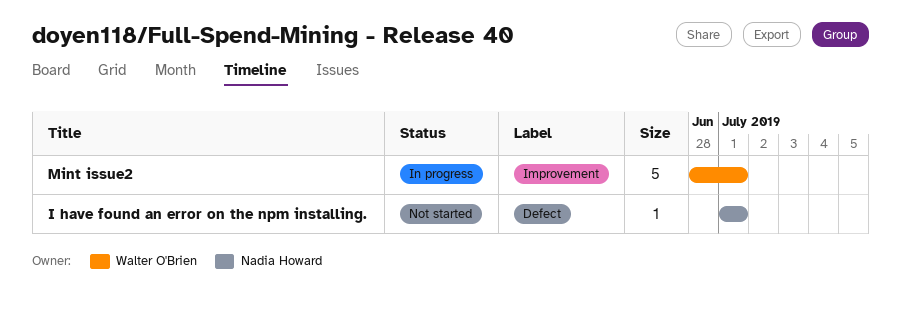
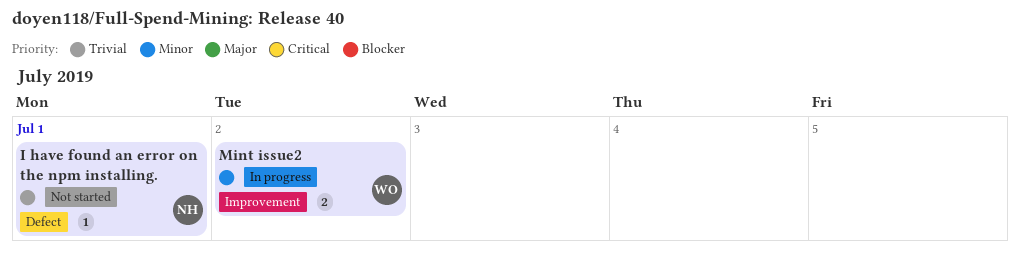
Mint issue2, estimate: 5 -> 2
Mint issue2, due: Jul 1 -> Jul 2

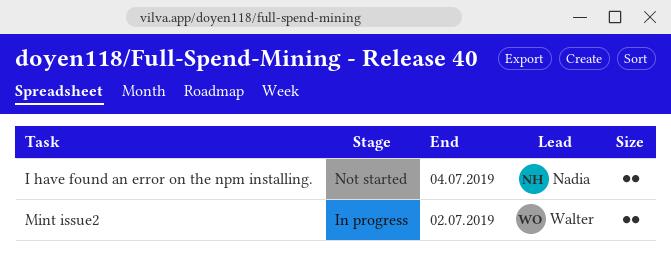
I have found an error on the npm installing., estimate: 1 -> 2
I have found an error on the npm installing., due: Jul 1 -> Jul 4

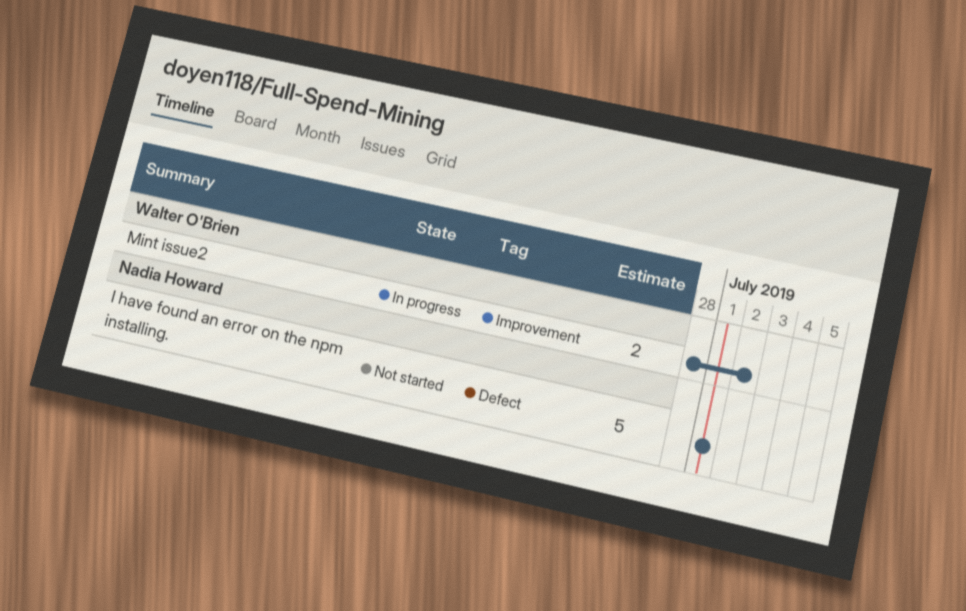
I have found an error on the npm installing., estimate: 2 -> 5
I have found an error on the npm installing., due: Jul 4 -> Jul 1

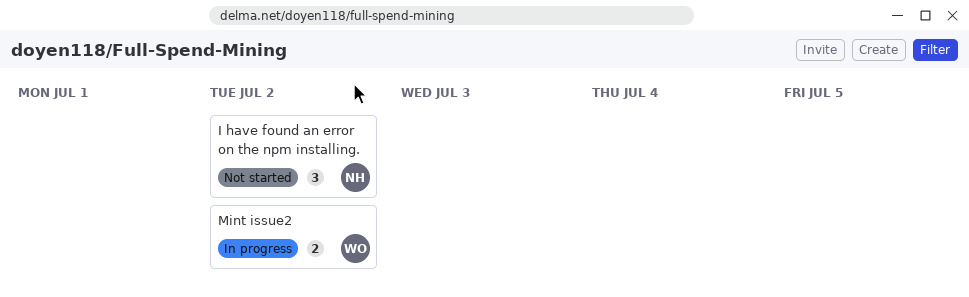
I have found an error on the npm installing., estimate: 5 -> 3
I have found an error on the npm installing., due: Jul 1 -> Jul 2

